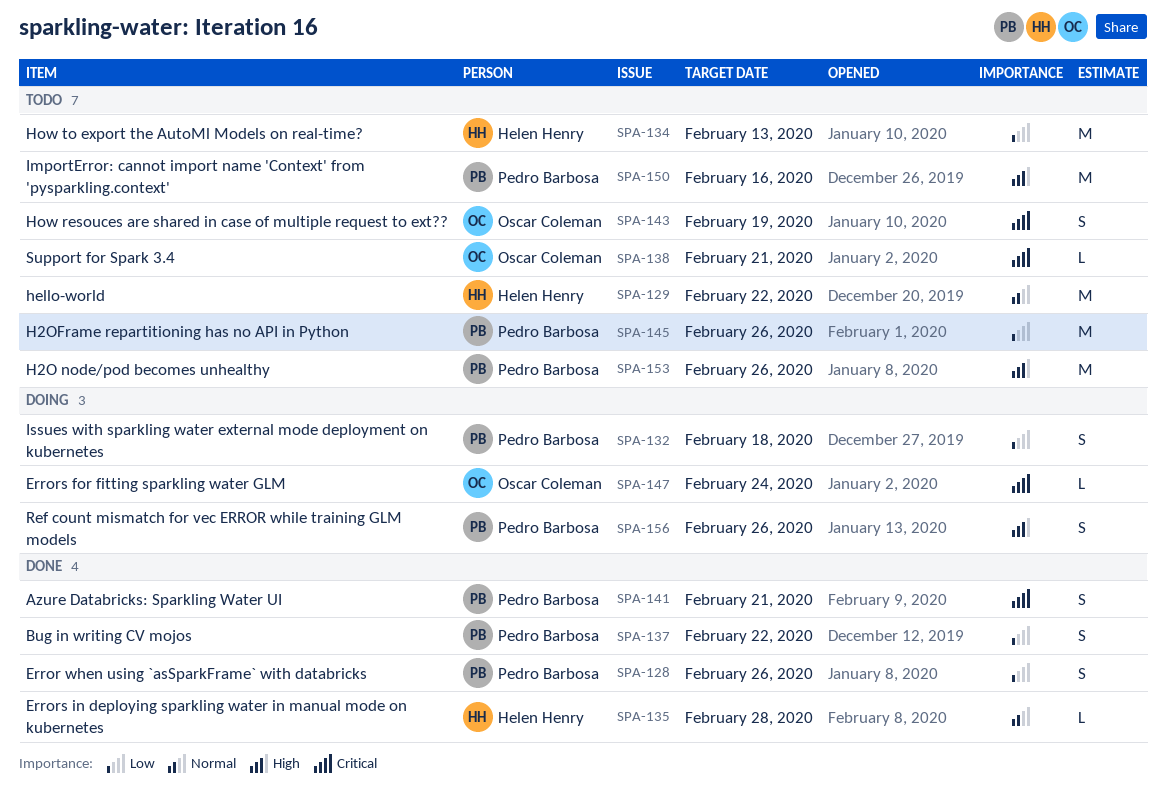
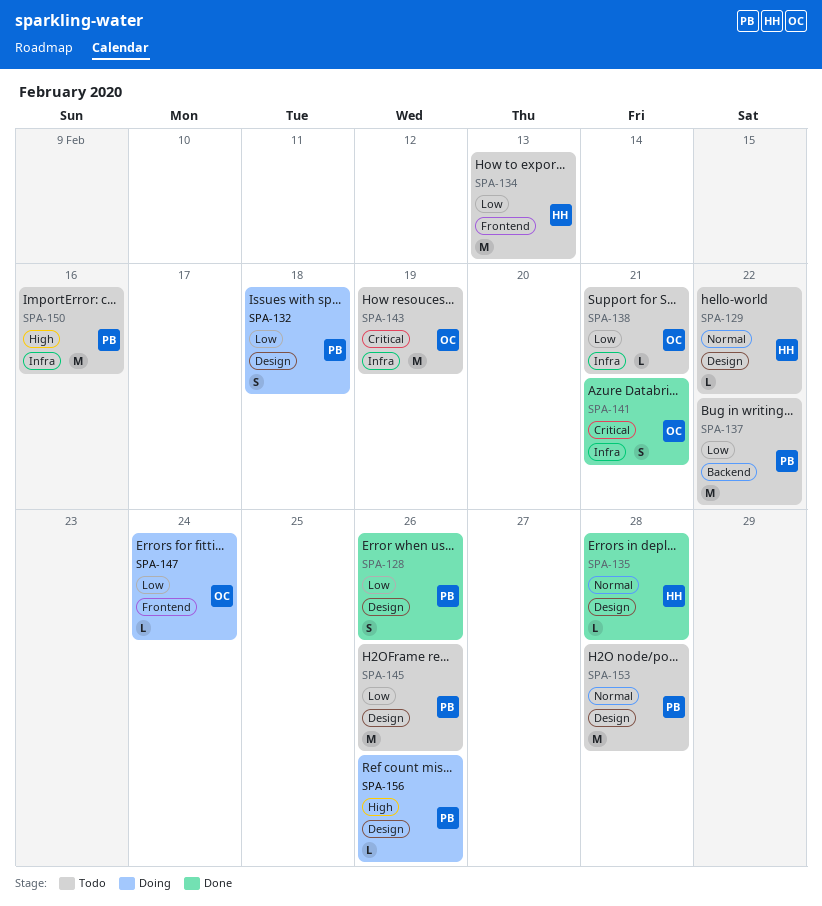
SPA-129, estimate: M -> L
SPA-137, status: Done -> Todo
SPA-137, estimate: S -> M
SPA-138, priority: Critical -> Low
SPA-141, owner: Pedro Barbosa -> Oscar Coleman
SPA-143, estimate: S -> M
SPA-147, priority: Critical -> Low
SPA-153, priority: High -> Normal
SPA-153, due: Feb 26 -> Feb 28
SPA-156, estimate: S -> L

